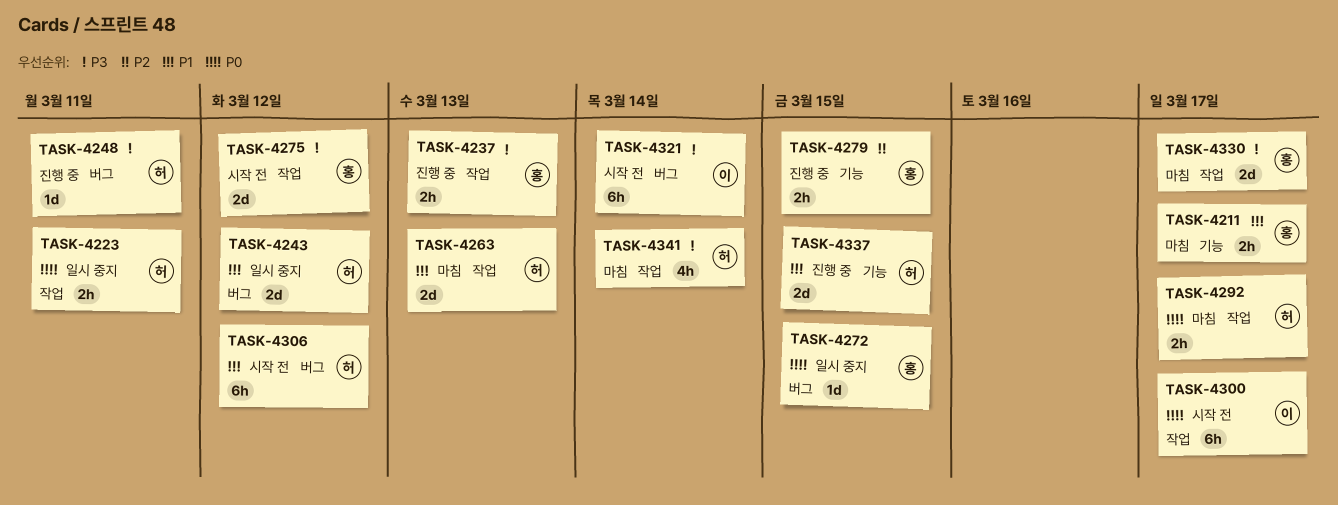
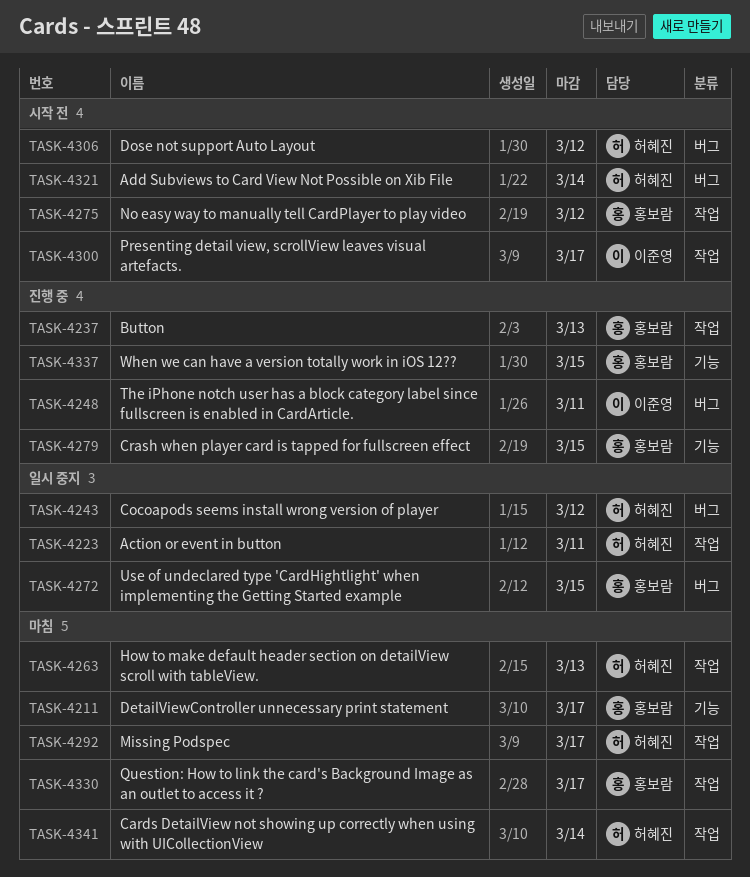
TASK-4248, owner: 허혜진 -> 이준영
TASK-4321, owner: 이준영 -> 허혜진
TASK-4337, owner: 허혜진 -> 홍보람

